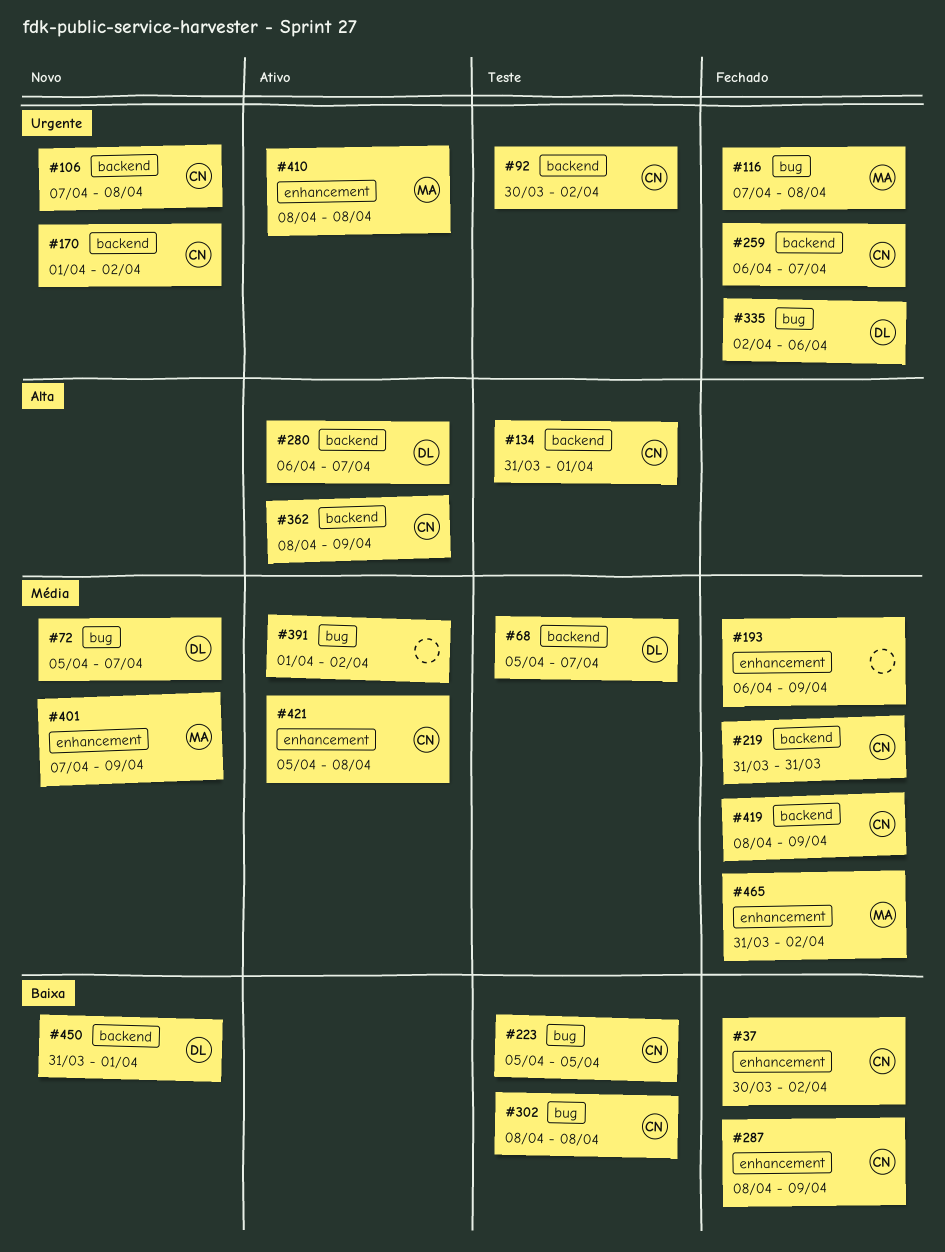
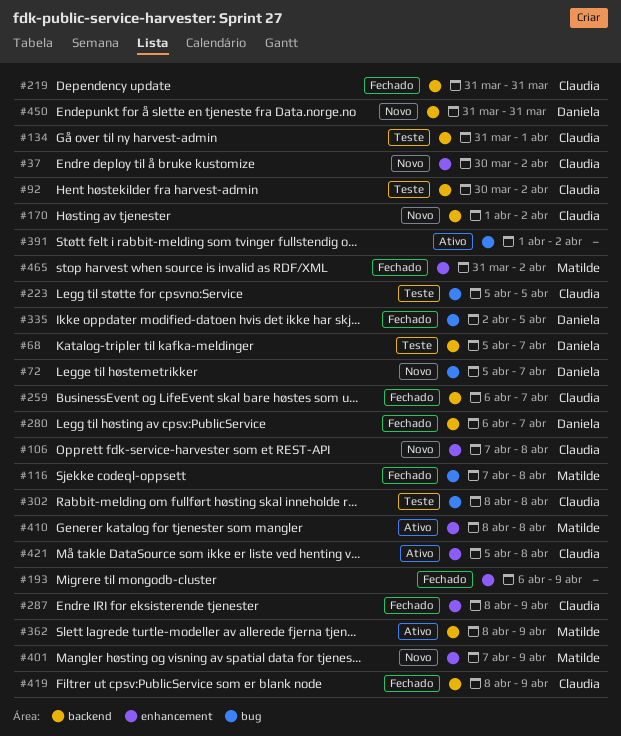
#37, status: Fechado -> Novo
#106, label: backend -> enhancement
#280, status: Ativo -> Fechado
#335, due: Apr 6 -> Apr 5
#362, owner: Claudia -> Matilde
#450, due: Apr 1 -> Mar 31

